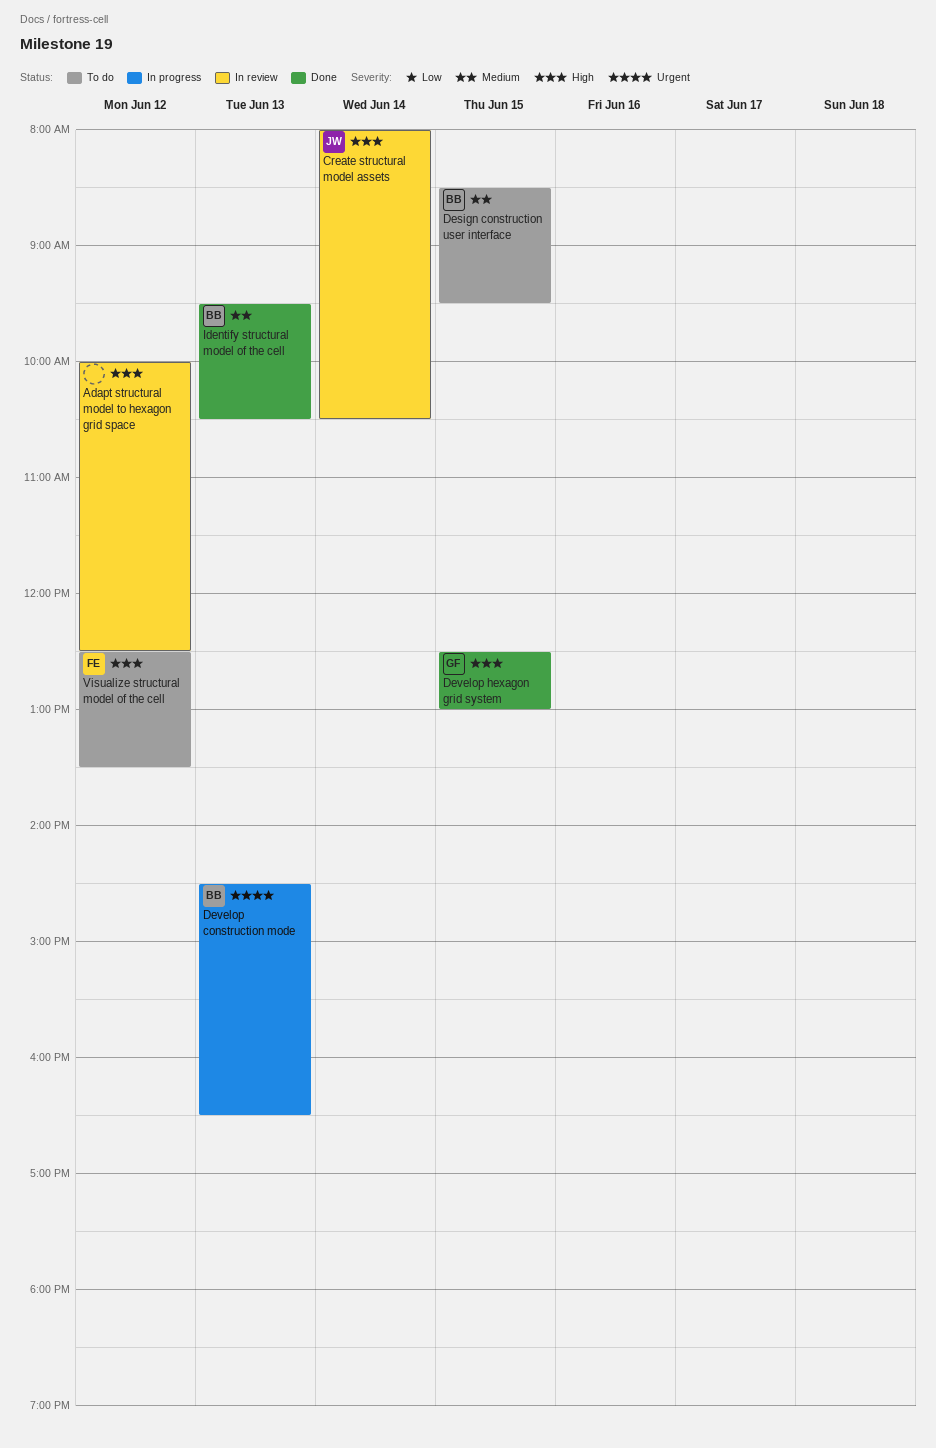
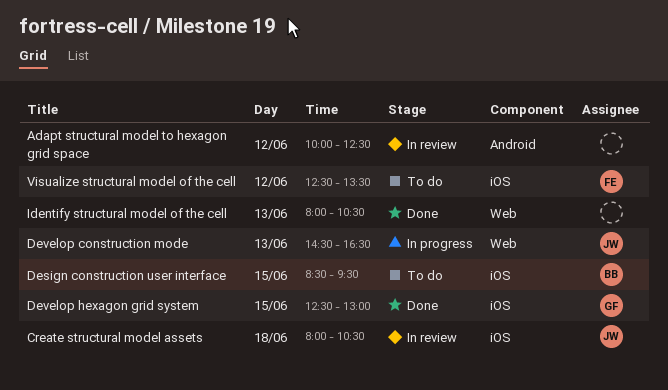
Create structural model assets, day: Jun 14 -> Jun 18
Develop construction mode, owner: BB -> JW
Identify structural model of the cell, owner: BB -> none
Identify structural model of the cell, begins: 09:30 -> 08:00

